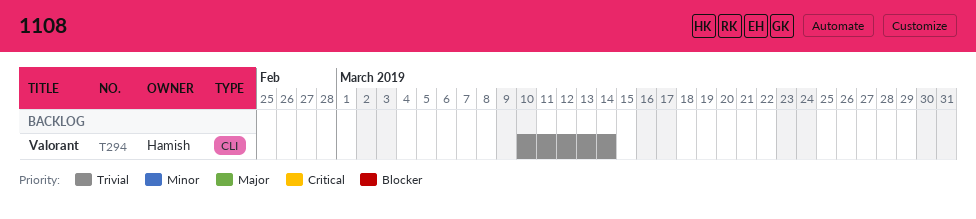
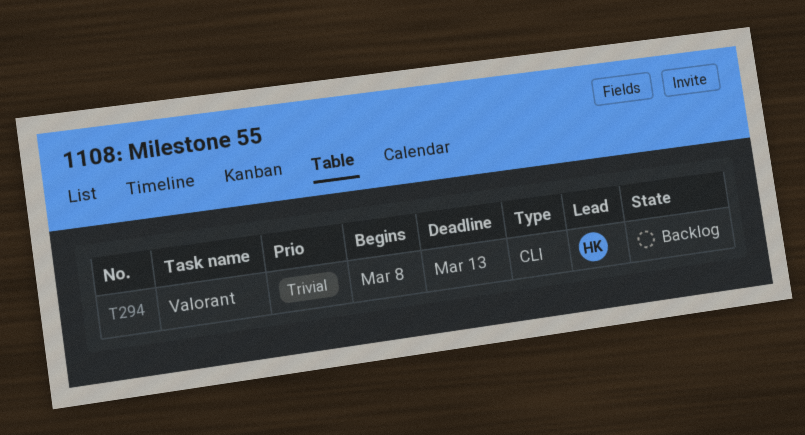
T294, start: Mar 10 -> Mar 8
T294, due: Mar 14 -> Mar 13

